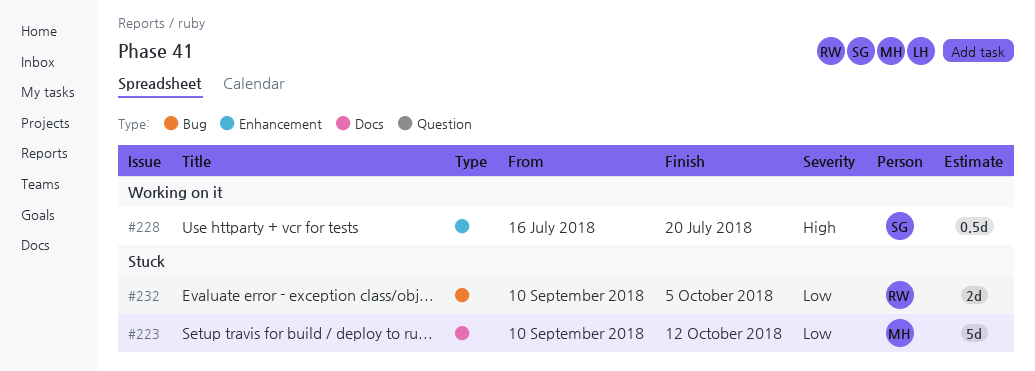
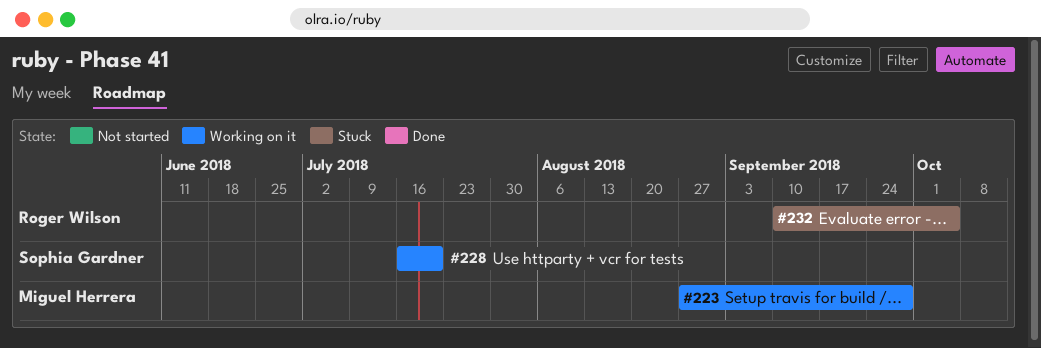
#223, status: Stuck -> Working on it
#223, start: Sep 10 -> Aug 27
#223, due: Oct 12 -> Sep 28

